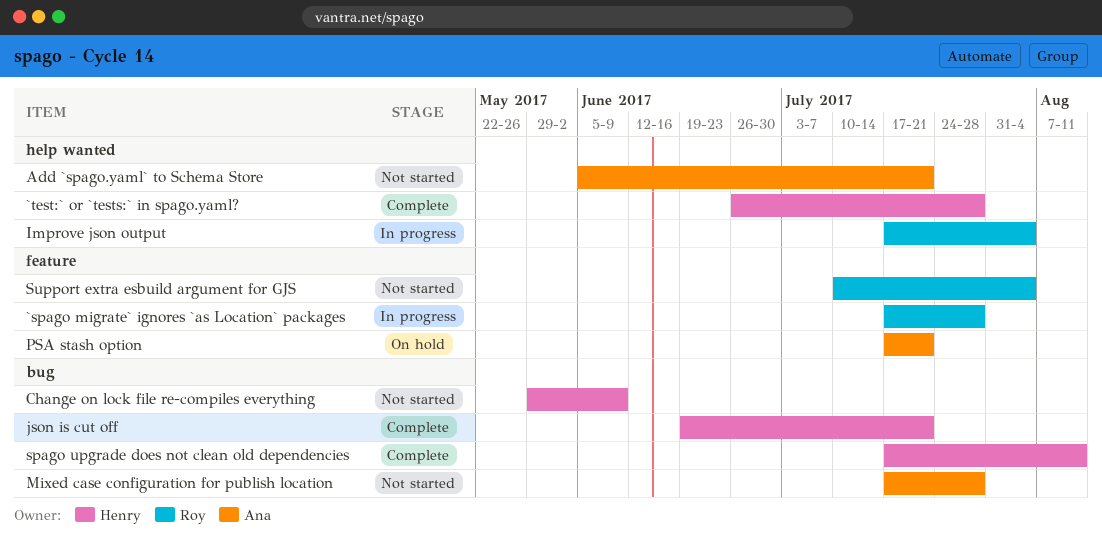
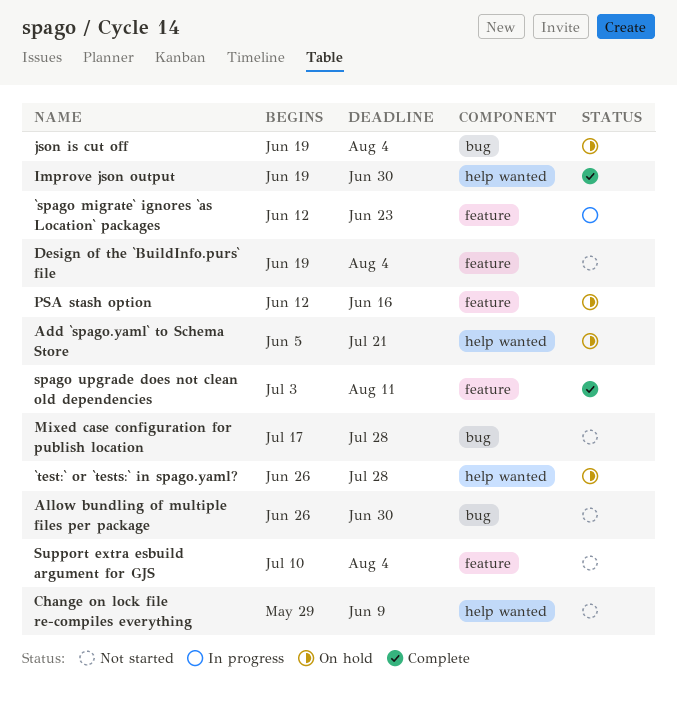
`spago migrate` ignores `as Location` packages, start: Jul 17 -> Jun 12
`spago migrate` ignores `as Location` packages, due: Jul 28 -> Jun 23
`test:` or `tests:` in spago.yaml?, status: Complete -> On hold
Add `spago.yaml` to Schema Store, status: Not started -> On hold
Allow bundling of multiple files per package: none -> present
Change on lock file re-compiles everything, label: bug -> help wanted
Design of the `BuildInfo.purs` file: none -> present
Improve json output, status: In progress -> Complete
Improve json output, start: Jul 17 -> Jun 19
Improve json output, due: Aug 4 -> Jun 30
json is cut off, status: Complete -> On hold
json is cut off, due: Jul 21 -> Aug 4
PSA stash option, start: Jul 17 -> Jun 12
PSA stash option, due: Jul 21 -> Jun 16
spago upgrade does not clean old dependencies, label: bug -> feature
spago upgrade does not clean old dependencies, start: Jul 17 -> Jul 3

